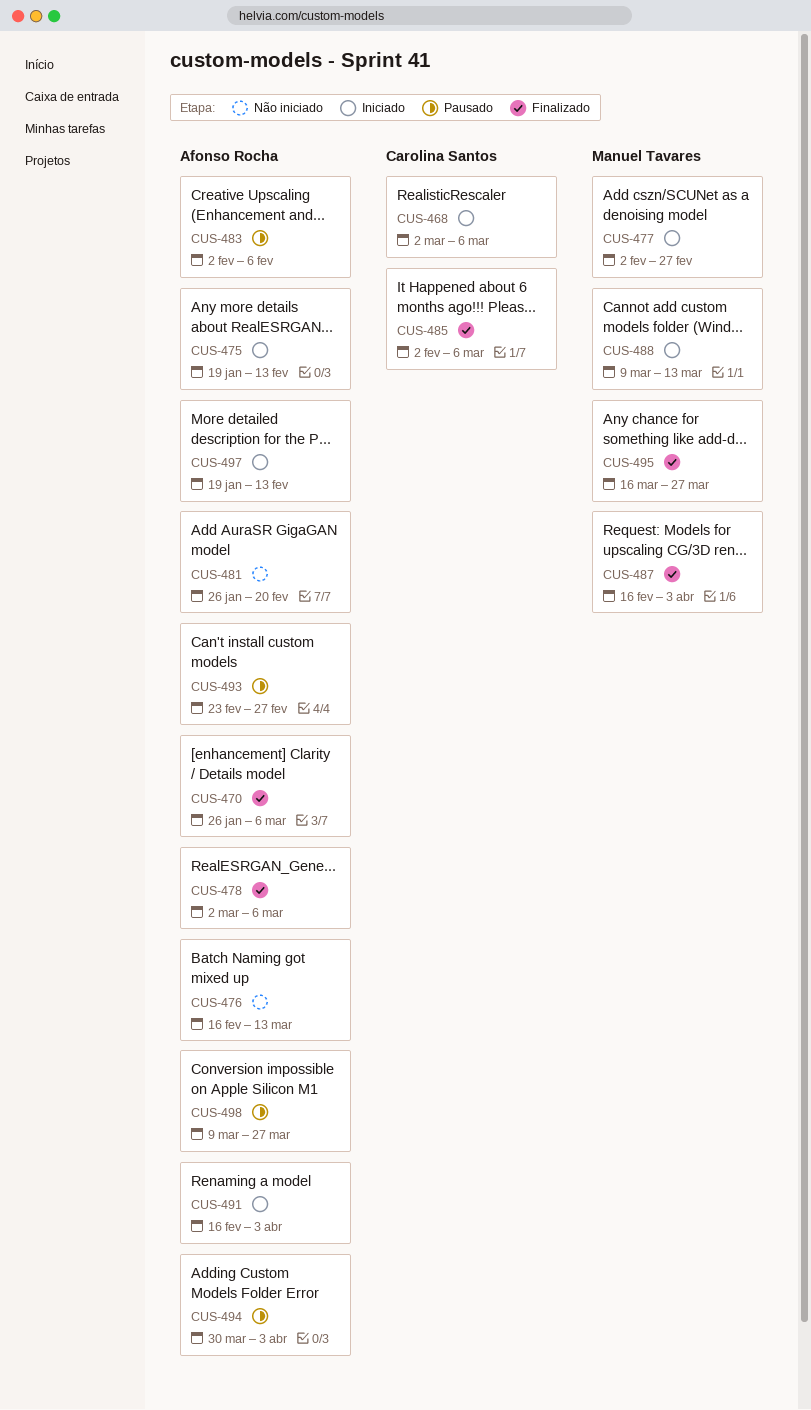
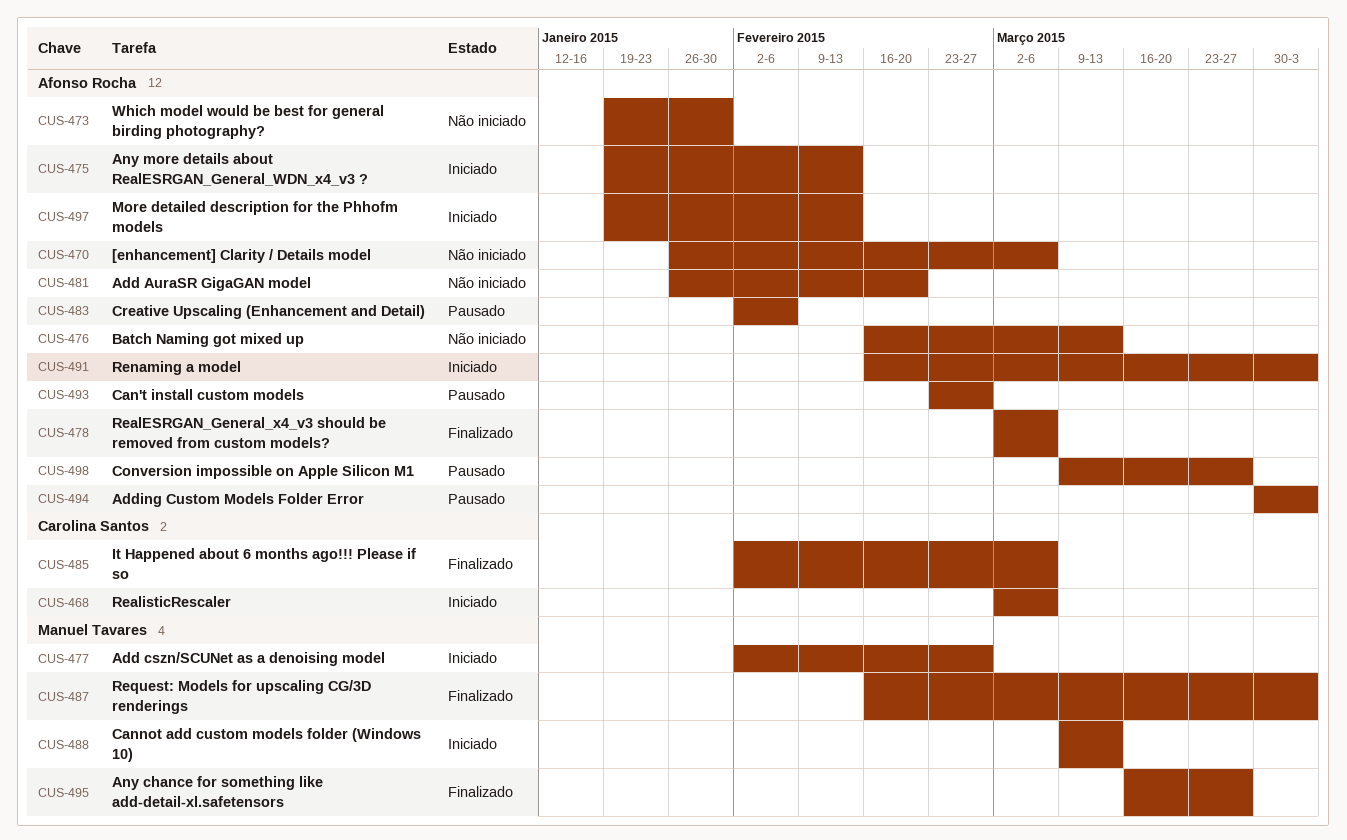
CUS-470, status: Finalizado -> Não iniciado
CUS-473: none -> present

